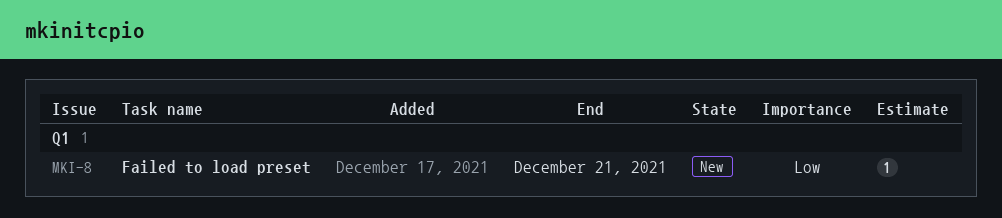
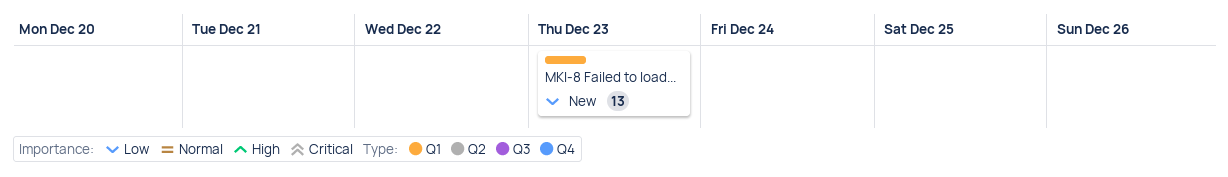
MKI-8, estimate: 1 -> 13
MKI-8, due: Dec 21 -> Dec 23

